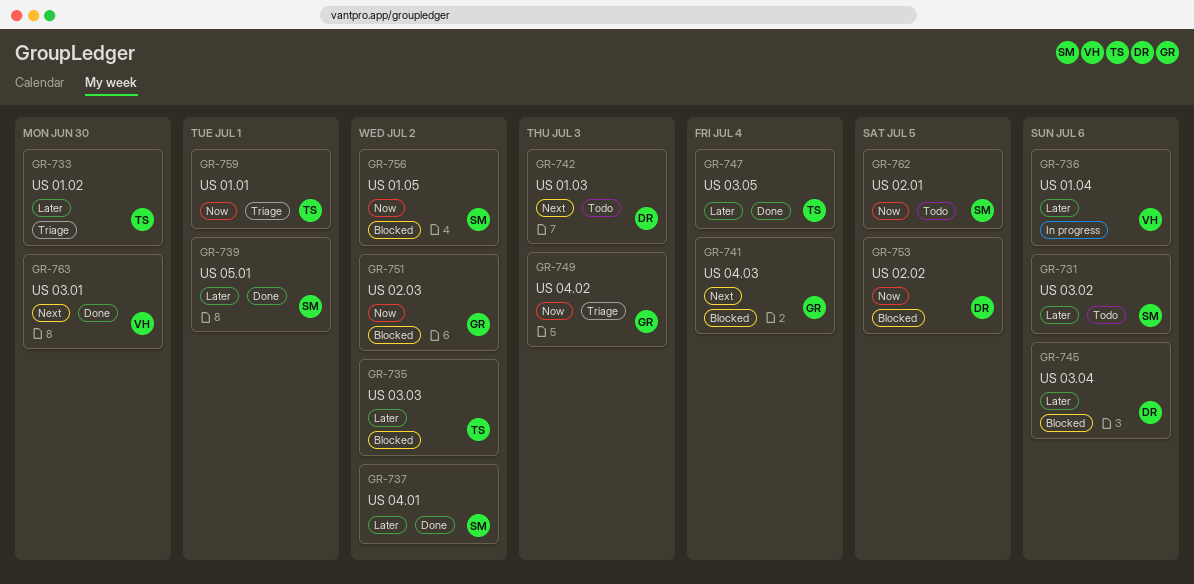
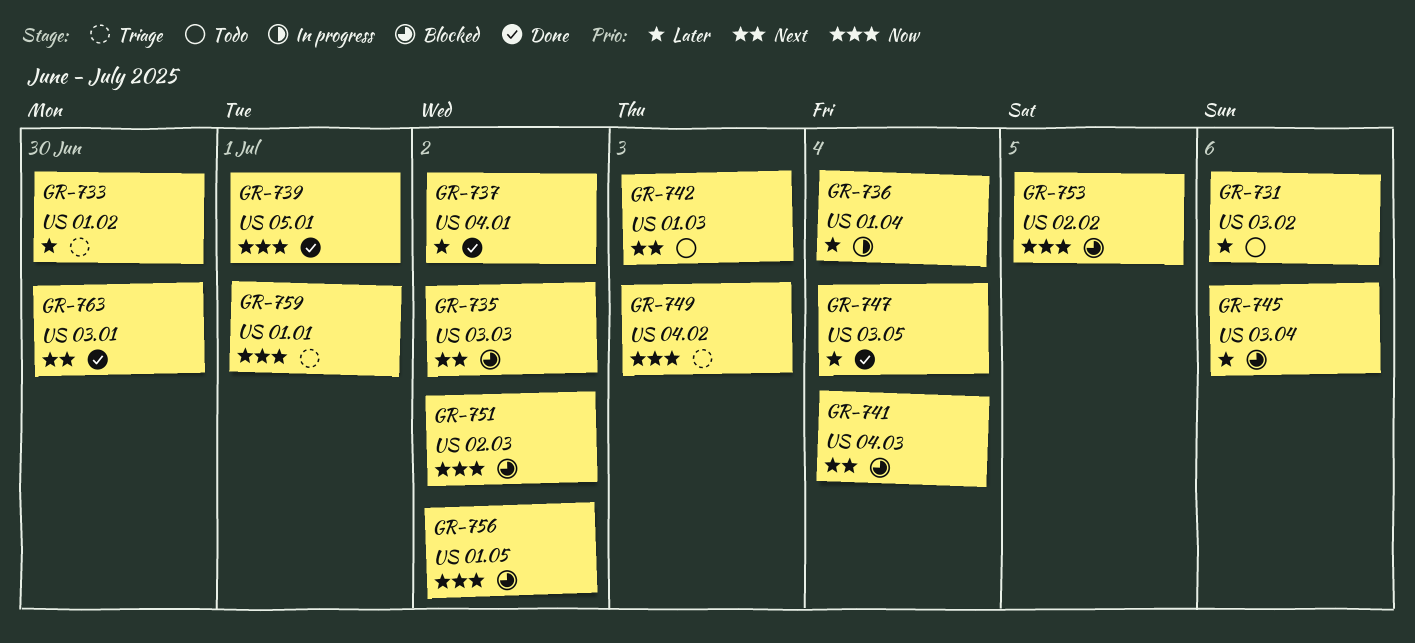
GR-735, priority: Later -> Next
GR-736, due: Jul 6 -> Jul 4
GR-739, priority: Later -> Now
GR-762: present -> none

